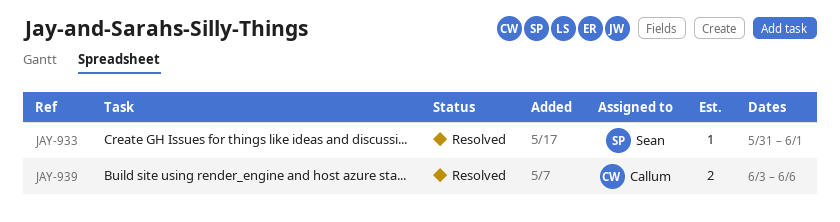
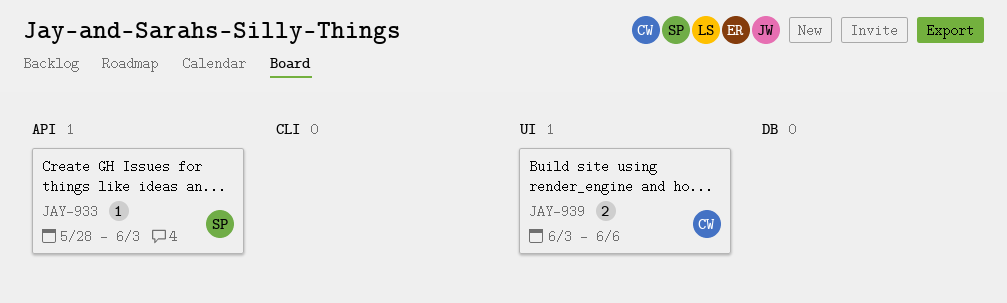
JAY-933, start: May 31 -> May 28
JAY-933, due: Jun 1 -> Jun 3

